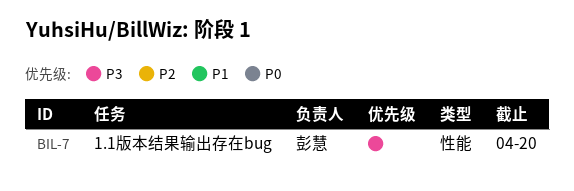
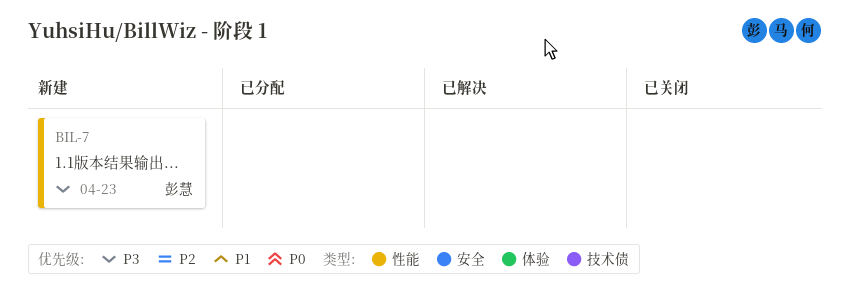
BIL-7, due: Apr 20 -> Apr 23

